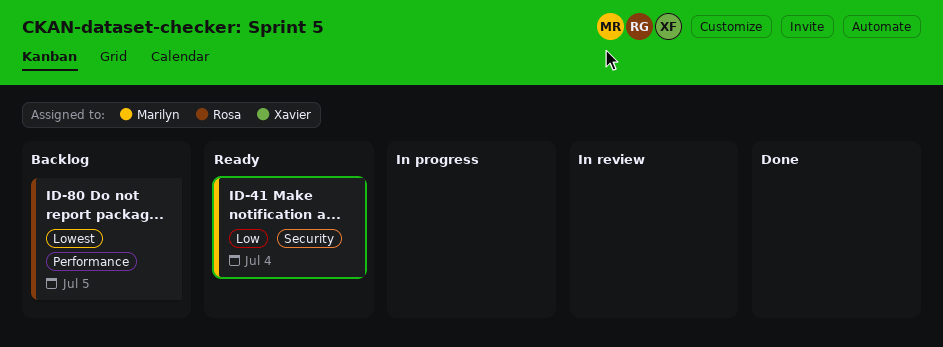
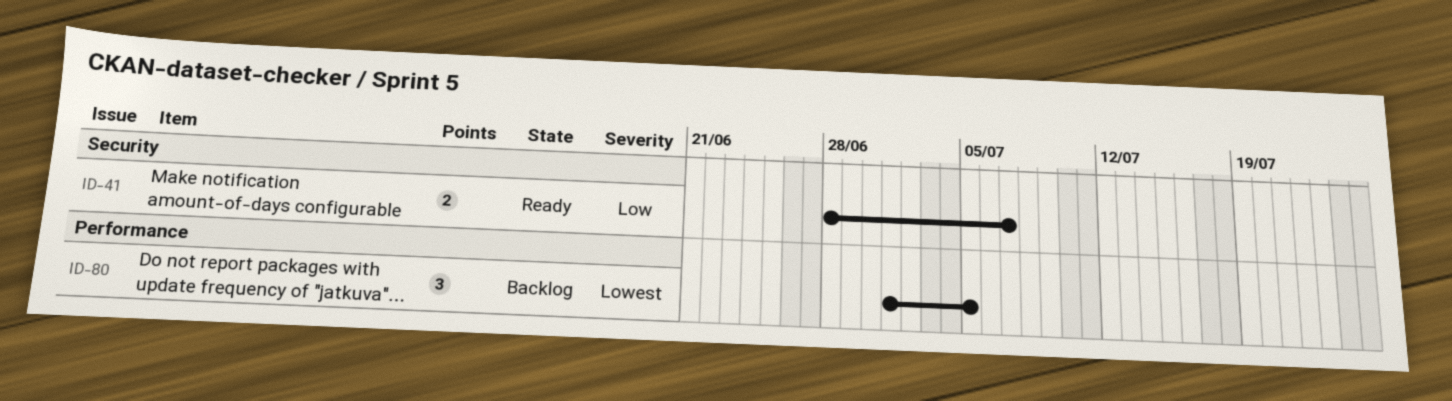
ID-41, due: Jul 4 -> Jul 7

